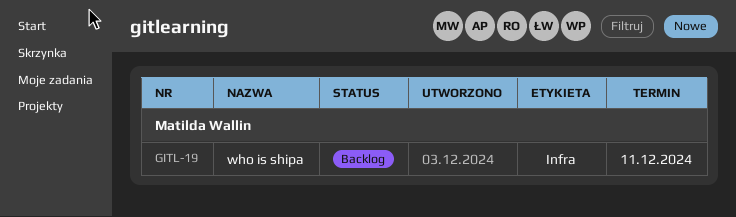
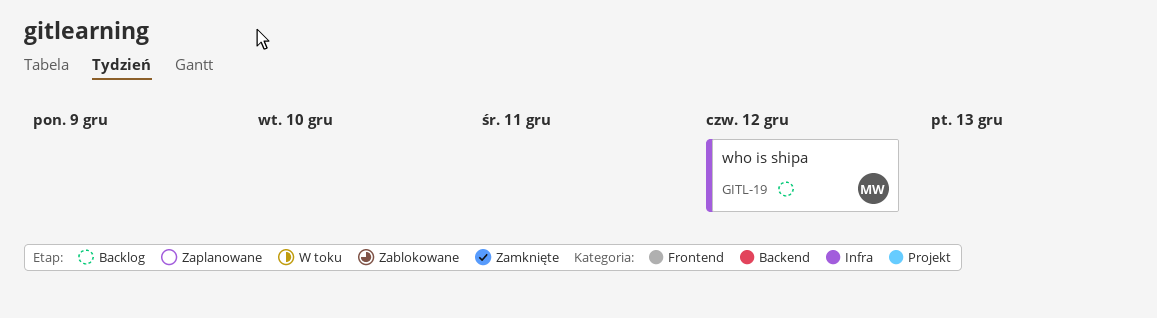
GITL-19, due: Dec 11 -> Dec 12

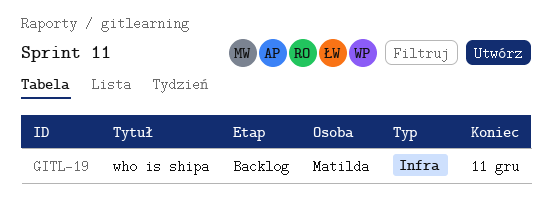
GITL-19, due: Dec 12 -> Dec 11

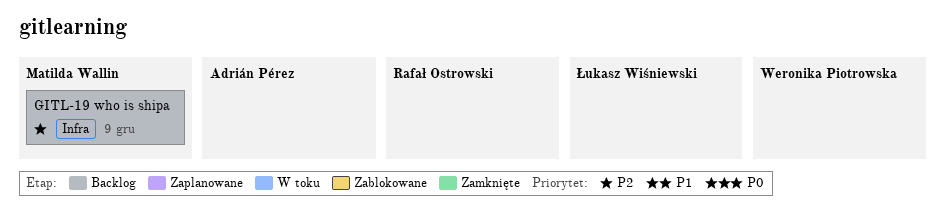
GITL-19, due: Dec 11 -> Dec 9

